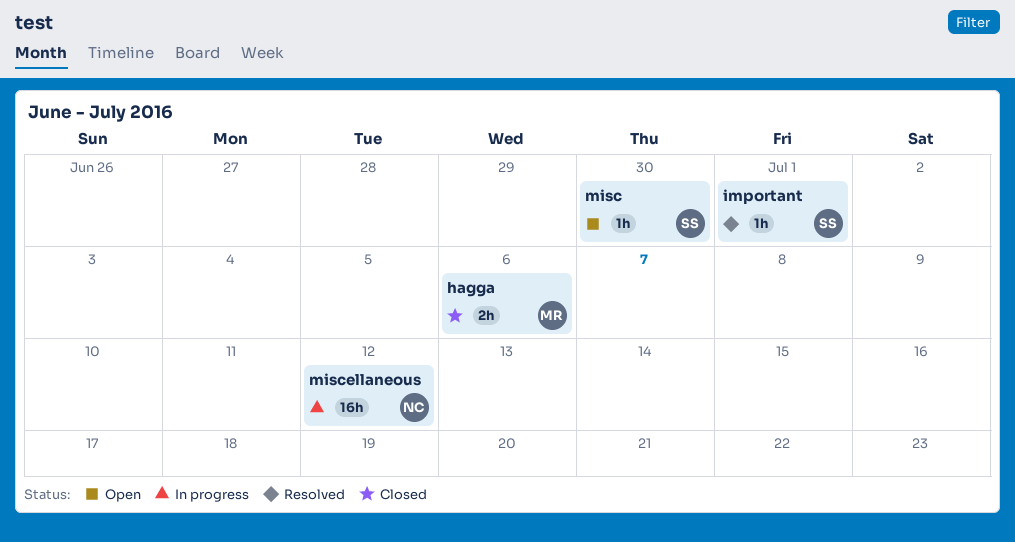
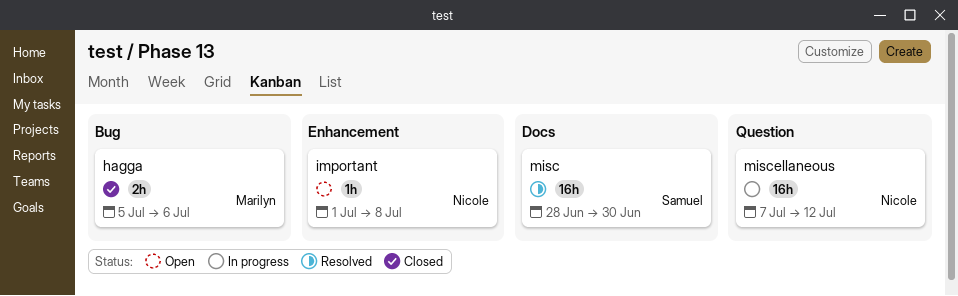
important, status: Resolved -> Open
important, owner: Samuel -> Nicole
important, due: Jul 1 -> Jul 8
misc, status: Open -> Resolved
misc, estimate: 1h -> 16h

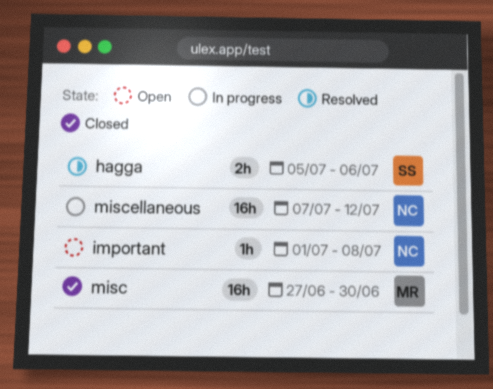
hagga, status: Closed -> Resolved
hagga, owner: Marilyn -> Samuel
misc, status: Resolved -> Closed
misc, owner: Samuel -> Marilyn
misc, start: Jun 28 -> Jun 27

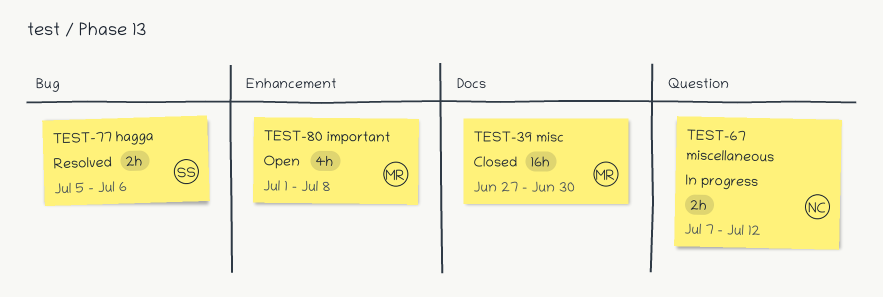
important, owner: NC -> MR
important, estimate: 1h -> 4h
miscellaneous, estimate: 16h -> 2h

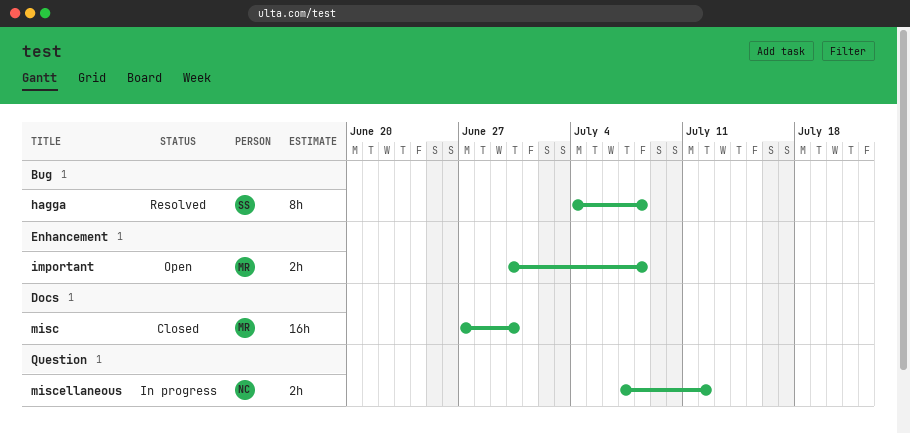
hagga, estimate: 2h -> 8h
hagga, start: Jul 5 -> Jul 4
hagga, due: Jul 6 -> Jul 8
important, estimate: 4h -> 2h
important, start: Jul 1 -> Jun 30

